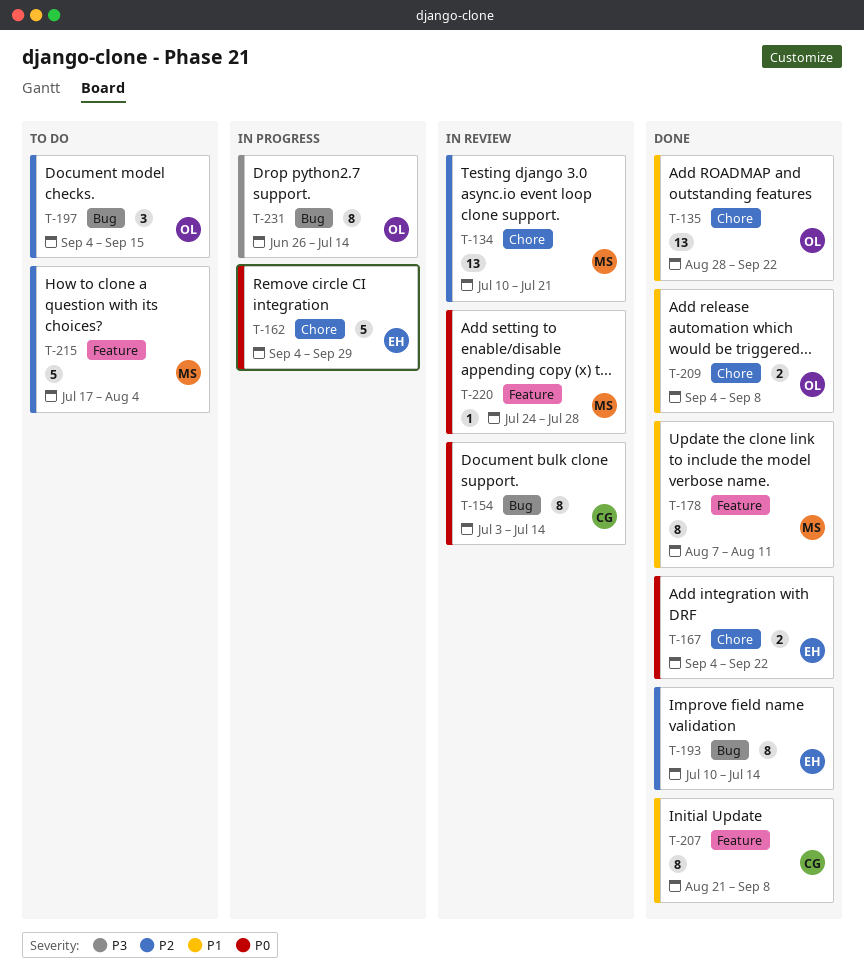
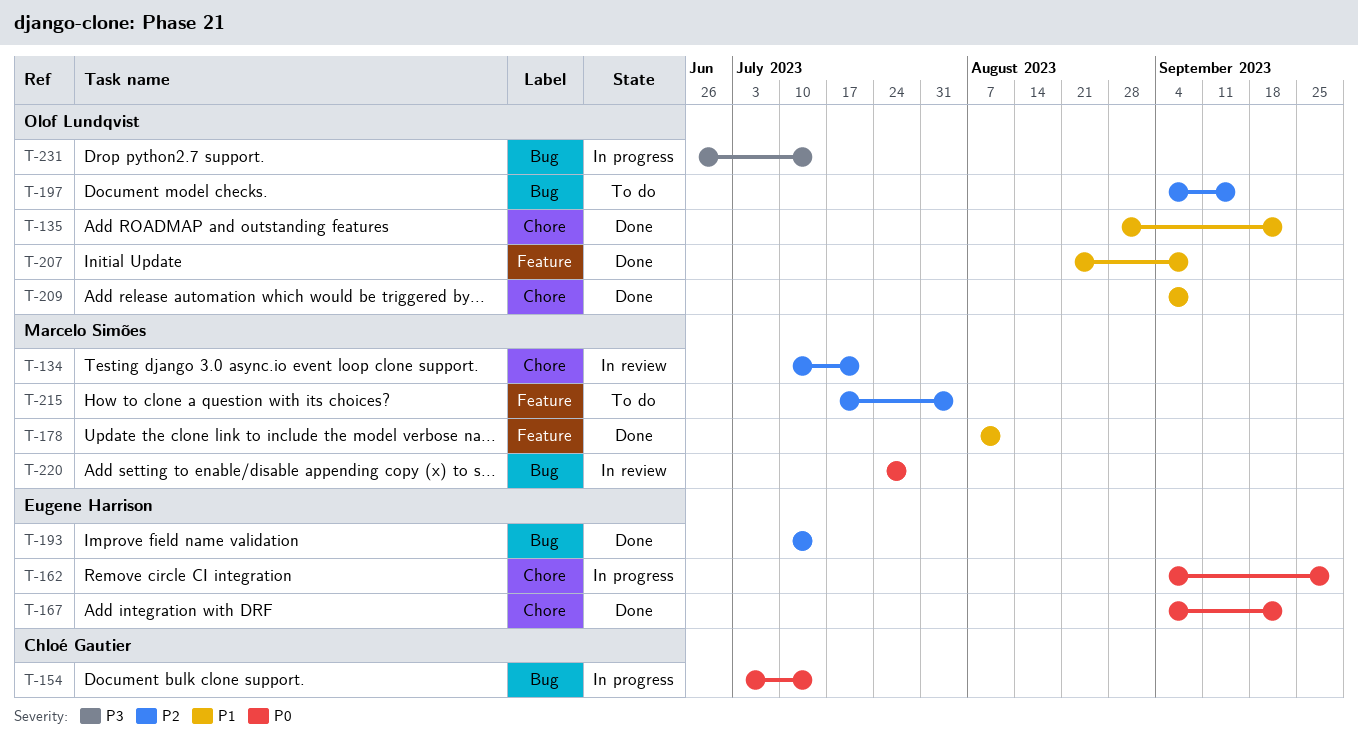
T-154, status: In review -> In progress
T-207, owner: Chloé Gautier -> Olof Lundqvist
T-220, label: Feature -> Bug

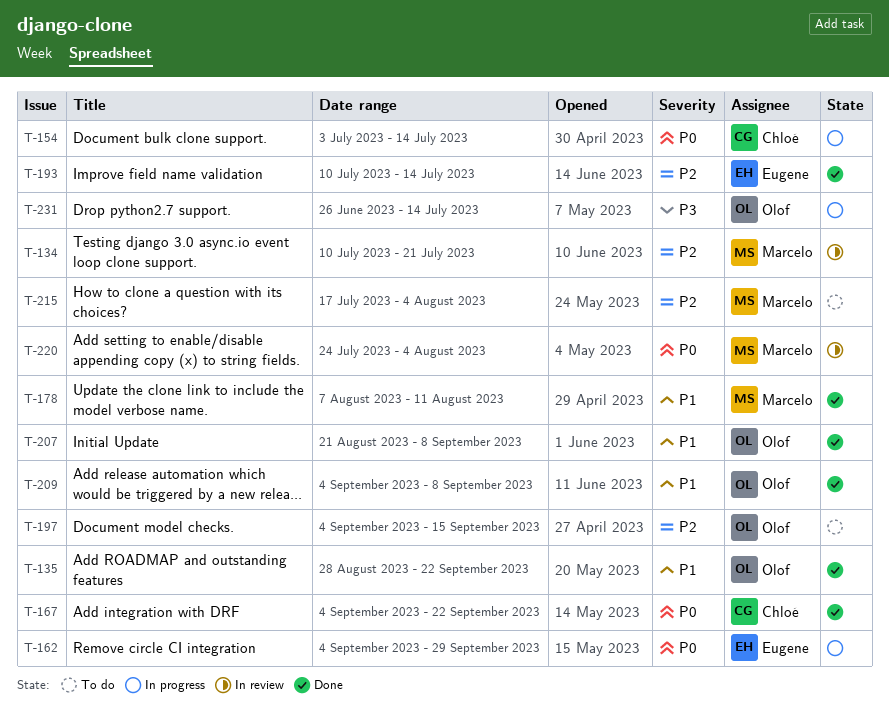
T-167, owner: Eugene Harrison -> Chloé Gautier
T-220, due: Jul 28 -> Aug 4

